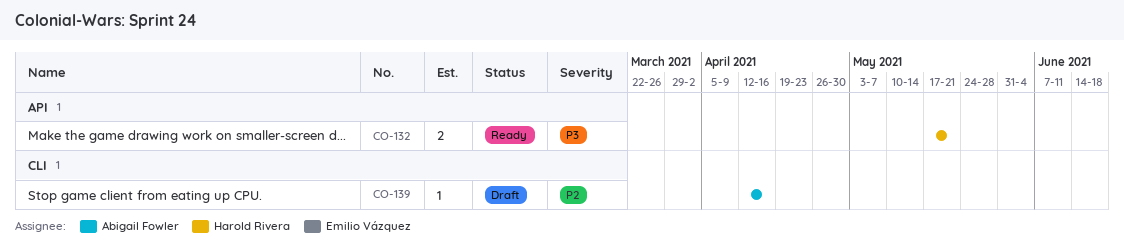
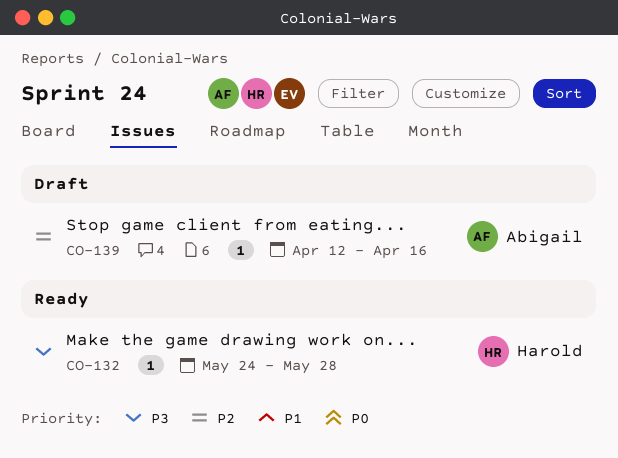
CO-132, estimate: 2 -> 1
CO-132, start: May 17 -> May 24
CO-132, due: May 21 -> May 28

